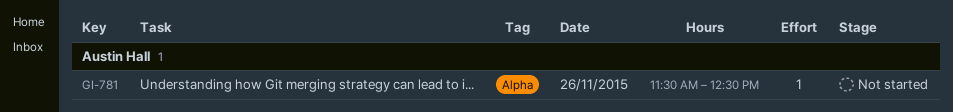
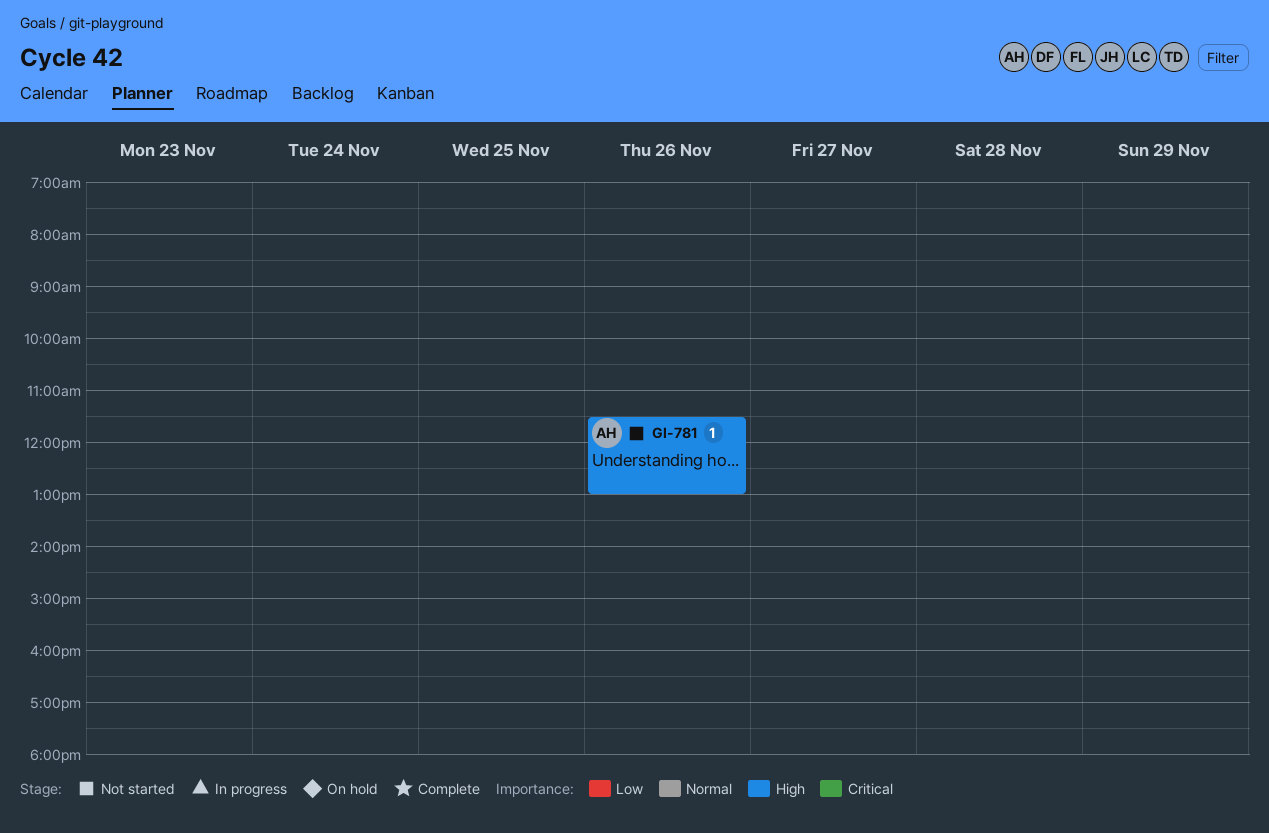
GI-781, ends: 12:30 -> 13:00

